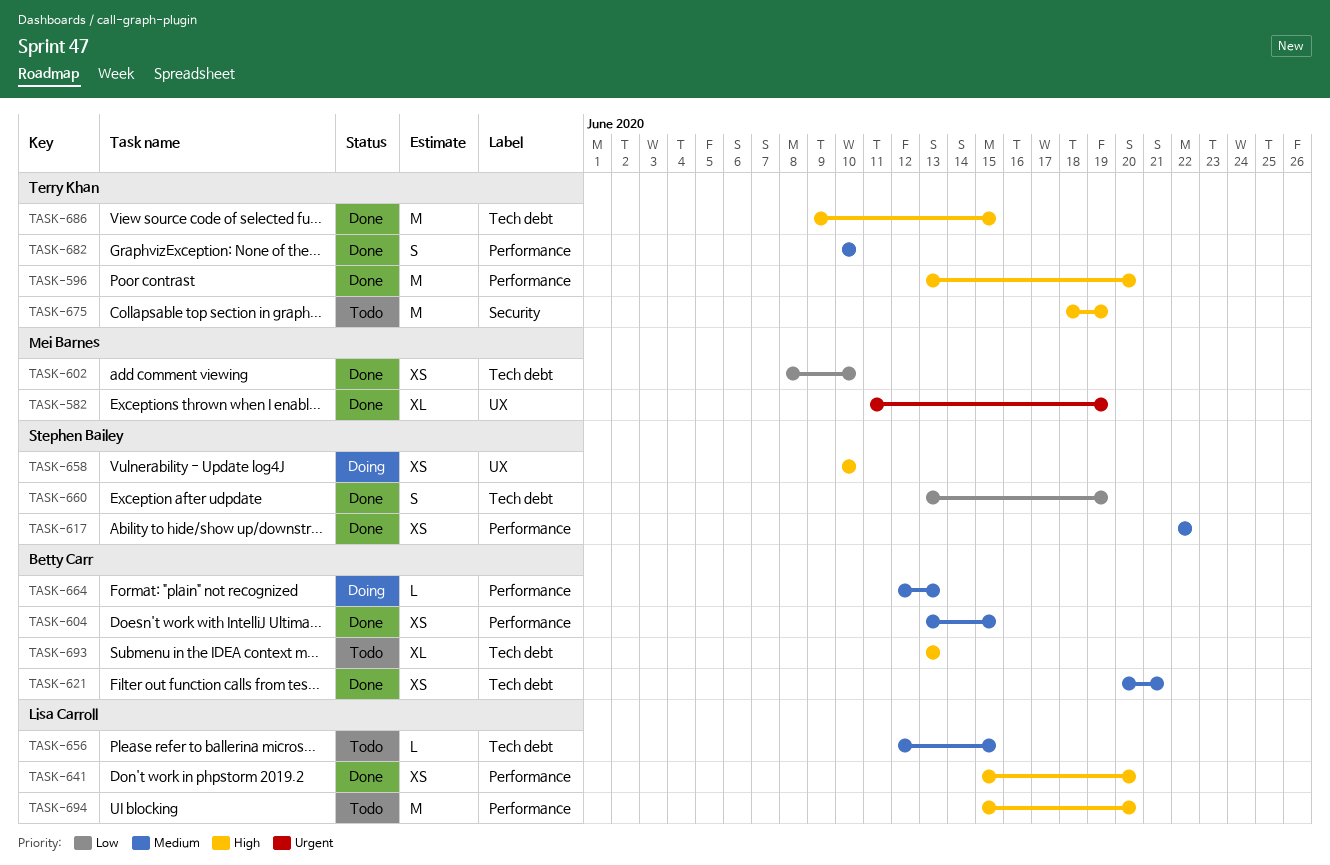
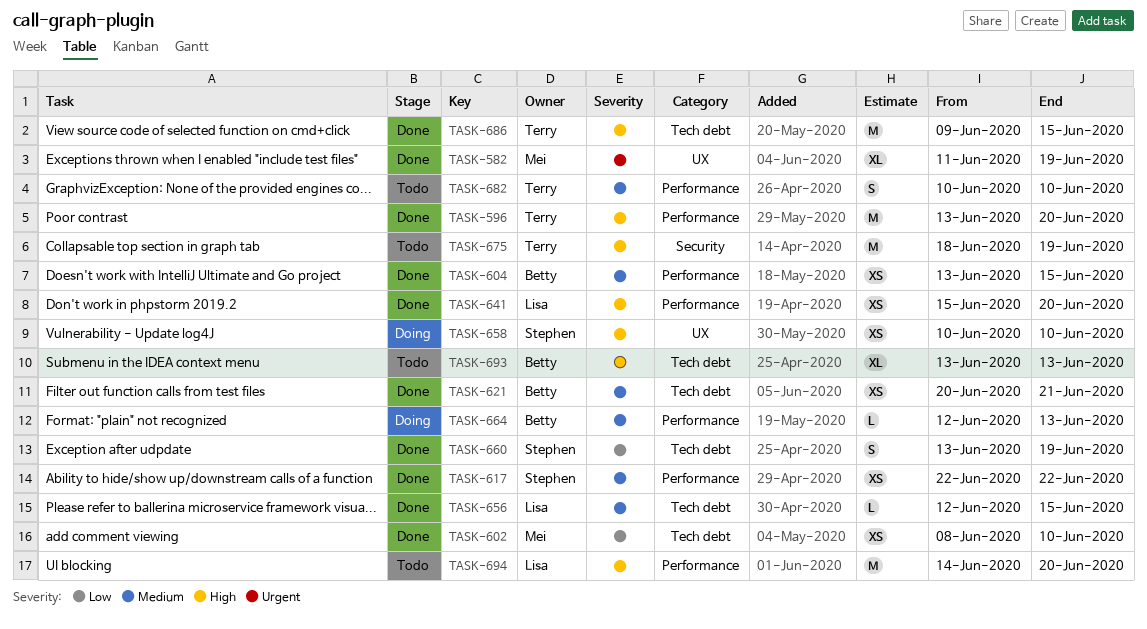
TASK-656, status: Todo -> Done
TASK-682, status: Done -> Todo
TASK-694, start: Jun 15 -> Jun 14

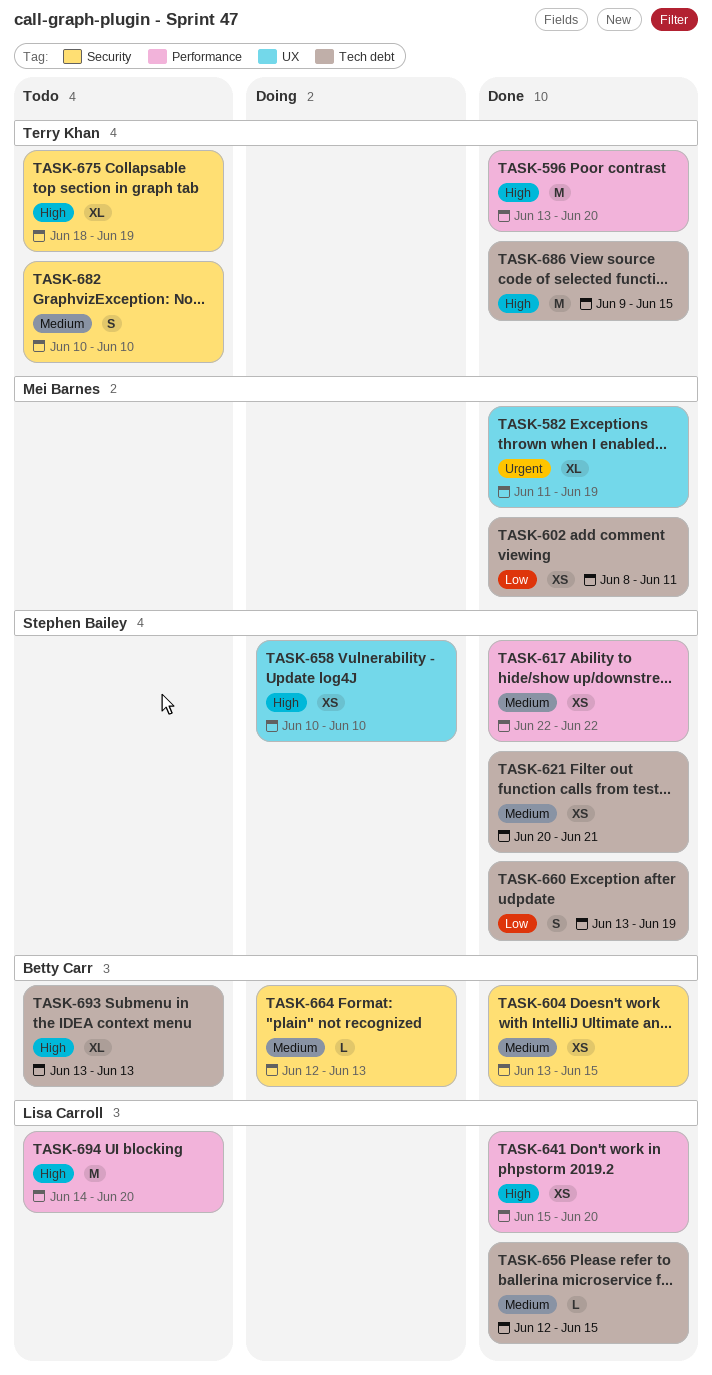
TASK-602, due: Jun 10 -> Jun 11
TASK-604, label: Performance -> Security
TASK-621, owner: Betty Carr -> Stephen Bailey
TASK-664, label: Performance -> Security
TASK-675, estimate: M -> XL
TASK-682, label: Performance -> Security

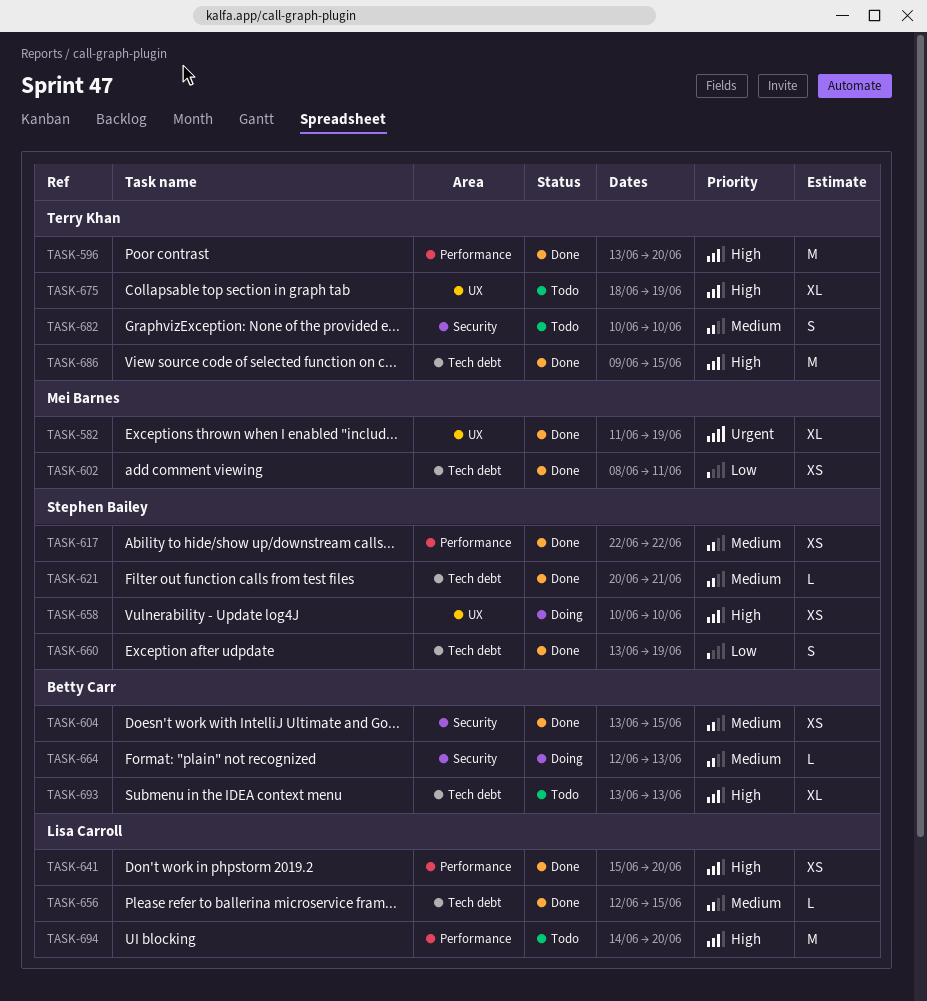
TASK-621, estimate: XS -> L
TASK-675, label: Security -> UX

